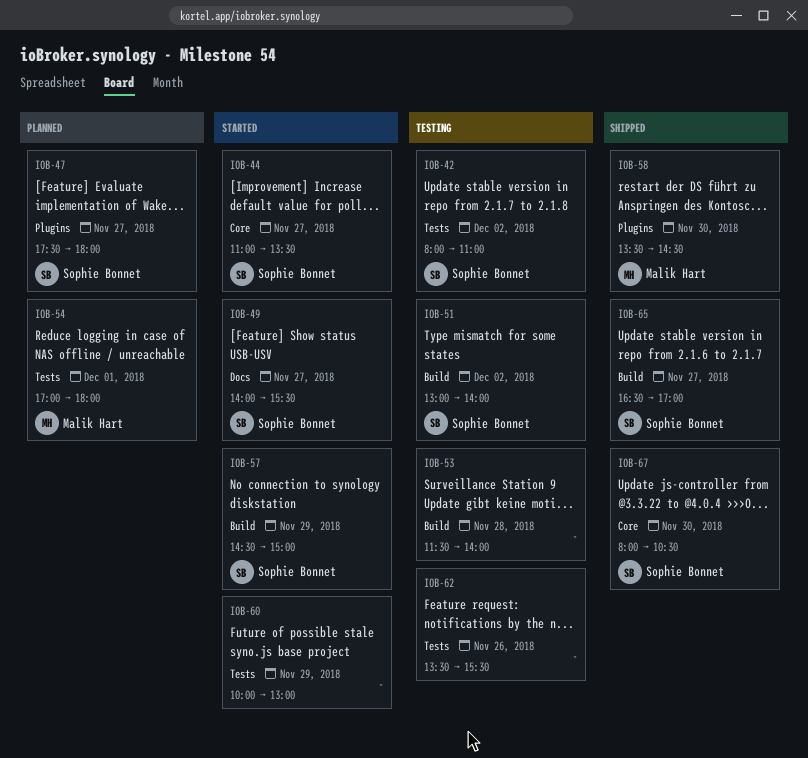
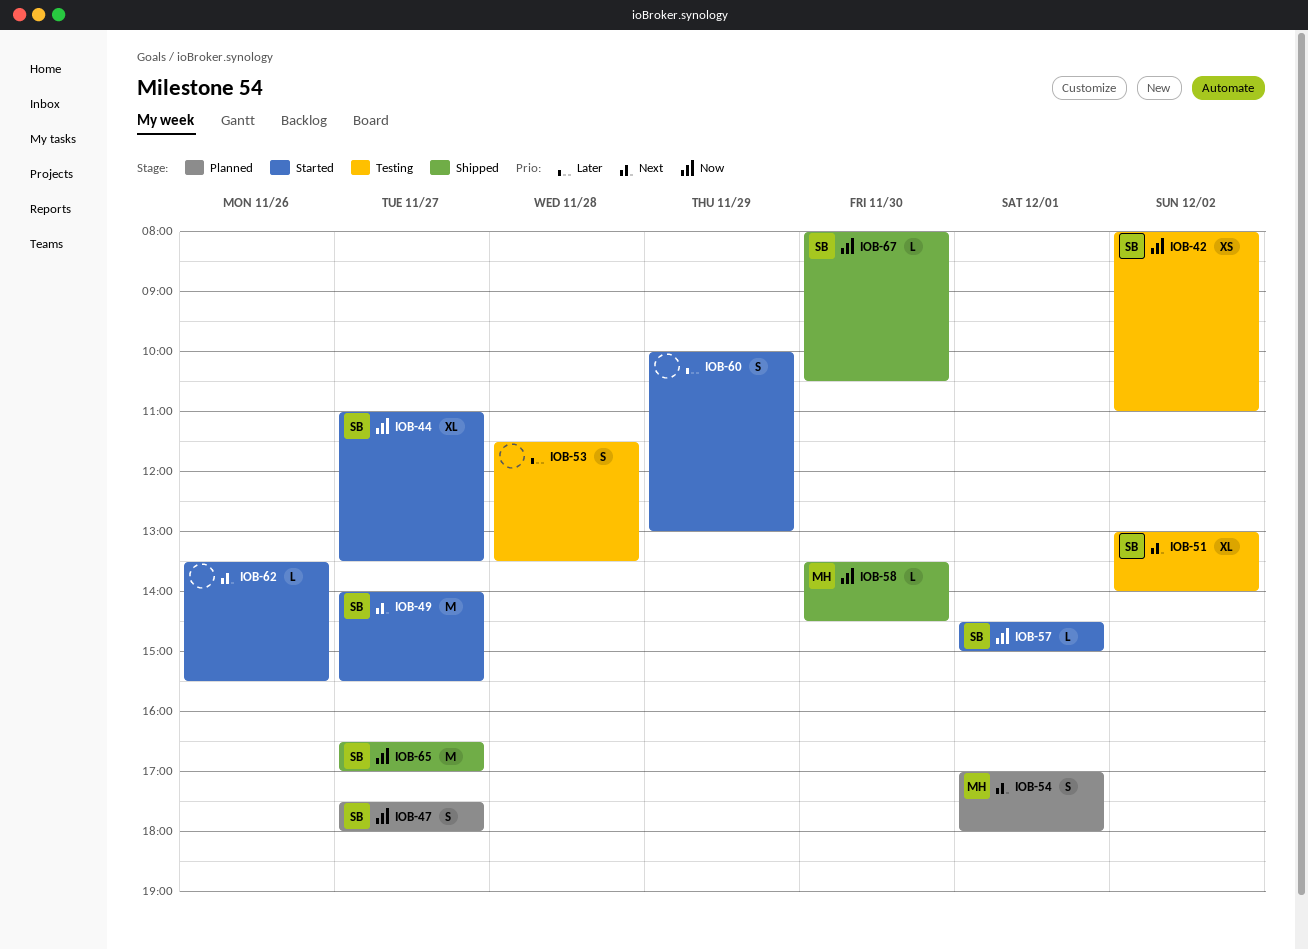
IOB-53, ends: 14:00 -> 13:30
IOB-57, day: Nov 29 -> Dec 1
IOB-62, status: Testing -> Started

